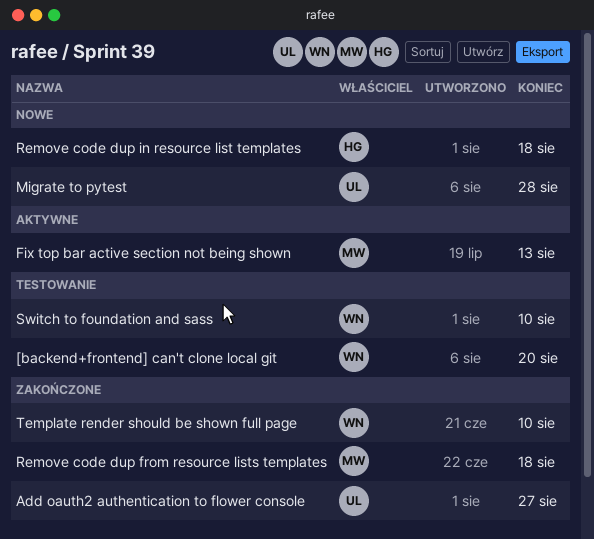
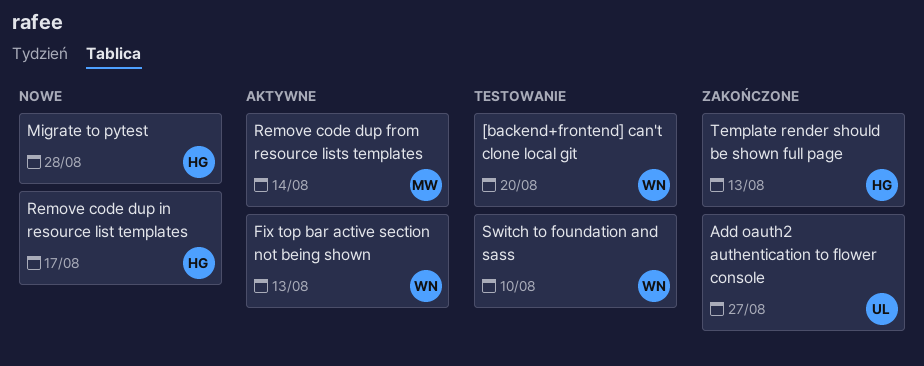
Fix top bar active section not being shown, owner: MW -> WN
Migrate to pytest, owner: UL -> HG
Remove code dup from resource lists templates, status: Zakończone -> Aktywne
Remove code dup from resource lists templates, due: Aug 18 -> Aug 14
Remove code dup in resource list templates, due: Aug 18 -> Aug 17
Template render should be shown full page, owner: WN -> HG
Template render should be shown full page, due: Aug 10 -> Aug 13

